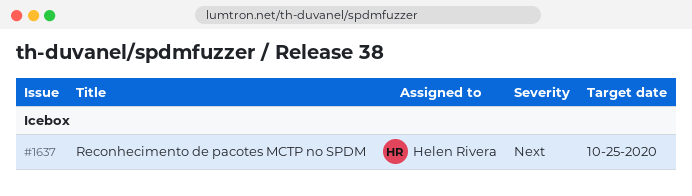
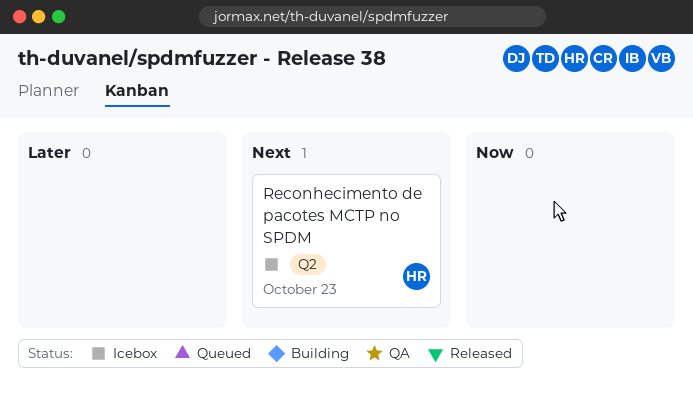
Reconhecimento de pacotes MCTP no SPDM, due: Oct 25 -> Oct 23

